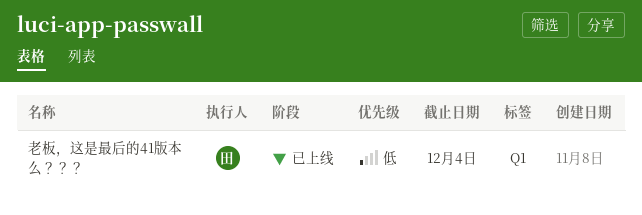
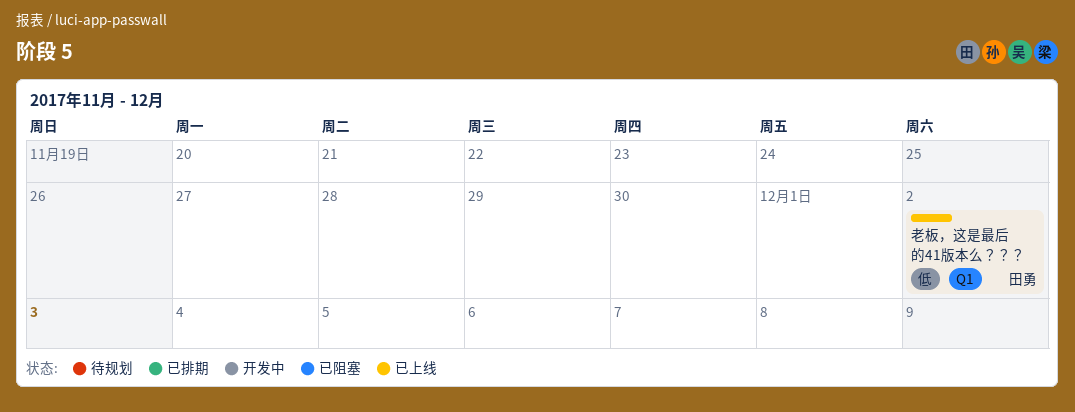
老板，这是最后的41版本么？？？, due: Dec 4 -> Dec 2

